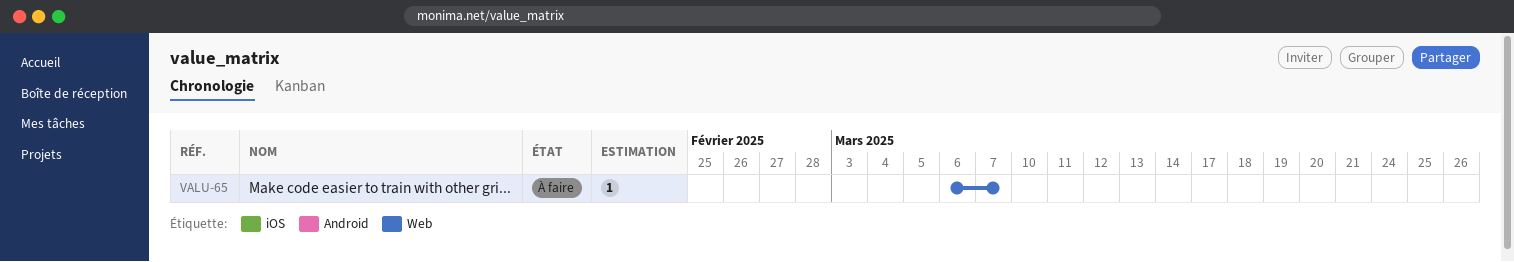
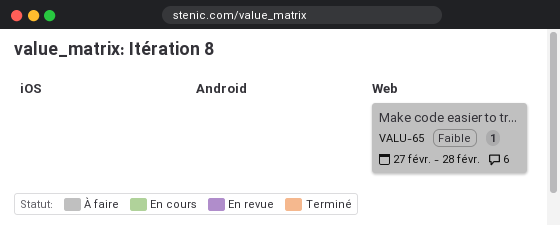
VALU-65, start: Mar 6 -> Feb 27
VALU-65, due: Mar 7 -> Feb 28

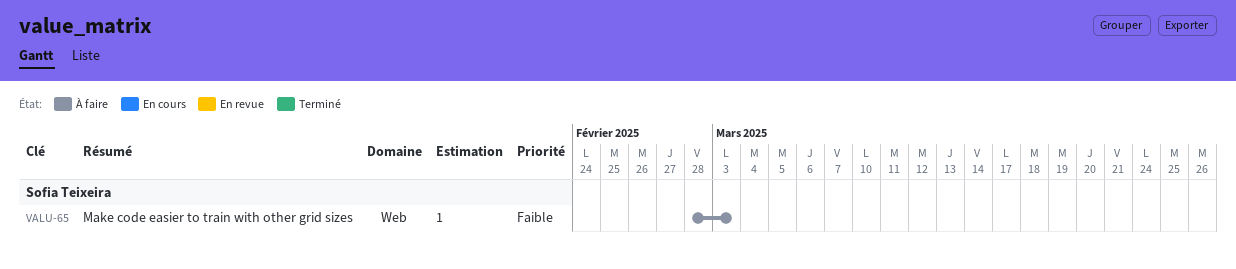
VALU-65, start: Feb 27 -> Feb 28
VALU-65, due: Feb 28 -> Mar 3

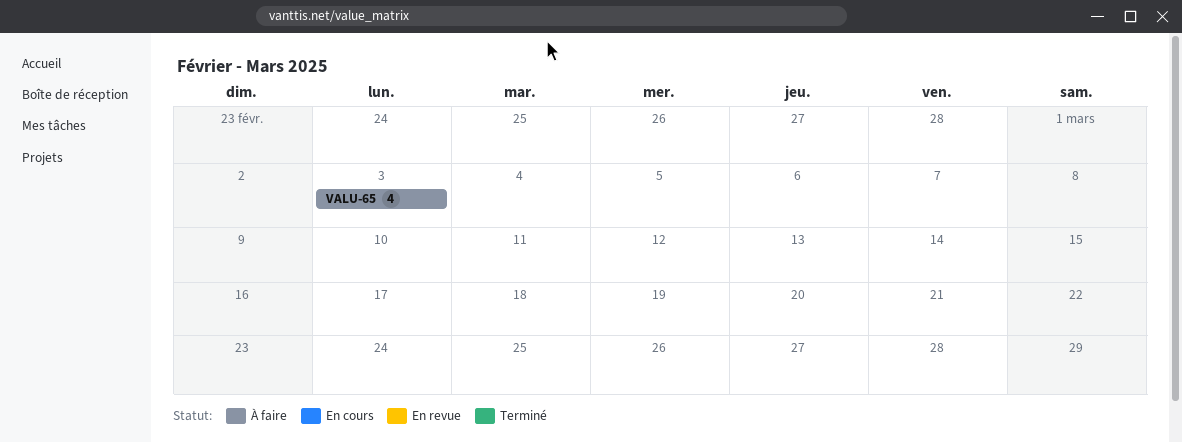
VALU-65, estimate: 1 -> 4
VALU-65, start: Feb 28 -> Mar 3

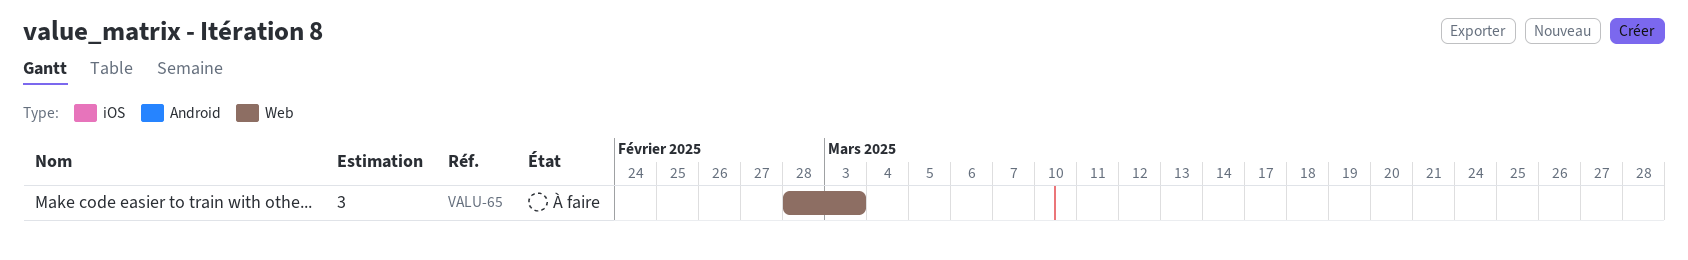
VALU-65, estimate: 4 -> 3
VALU-65, start: Mar 3 -> Feb 28

